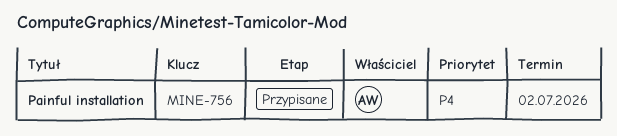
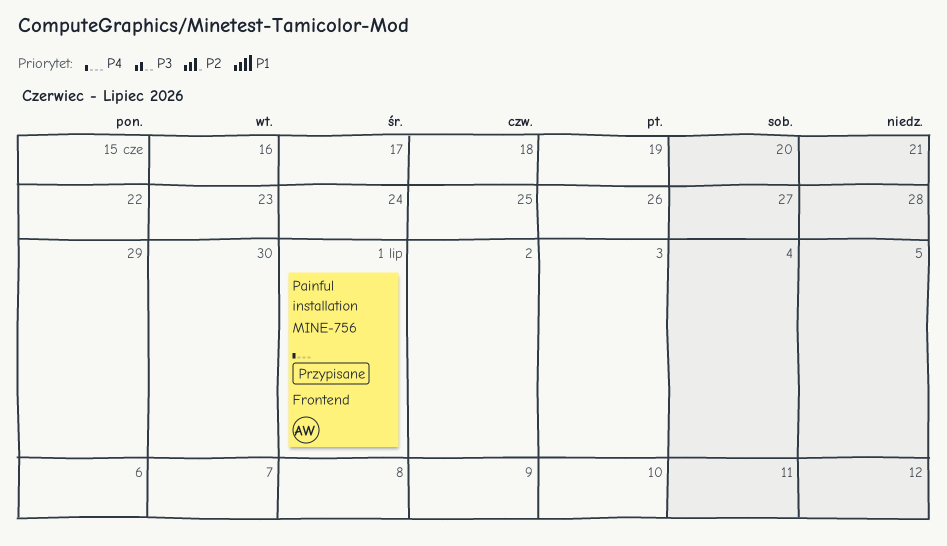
MINE-756, due: Jul 2 -> Jul 1

